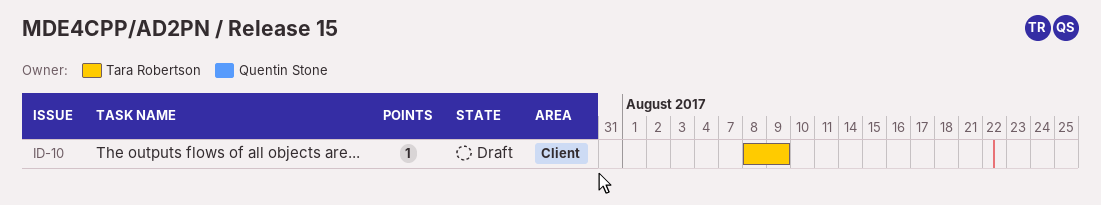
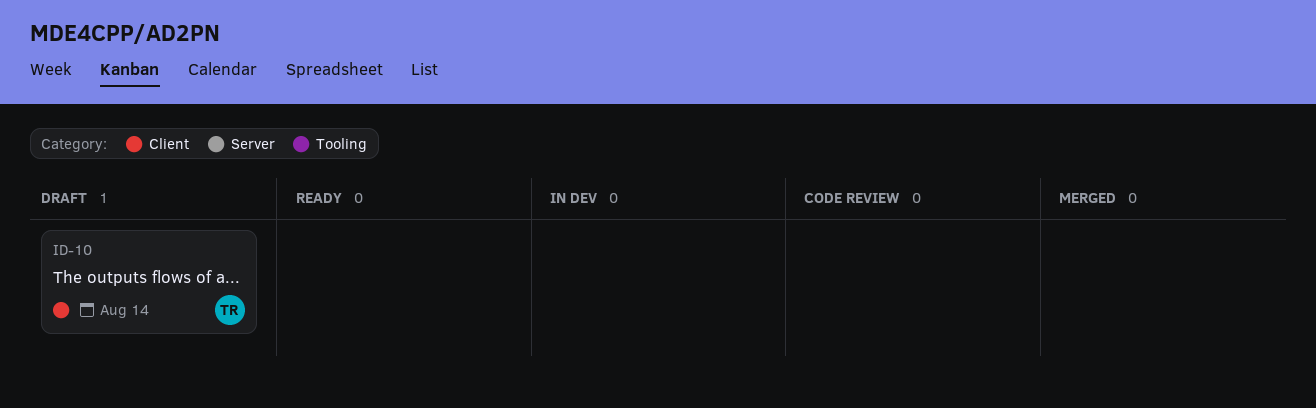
ID-10, due: Aug 9 -> Aug 14

